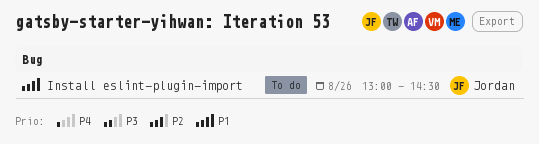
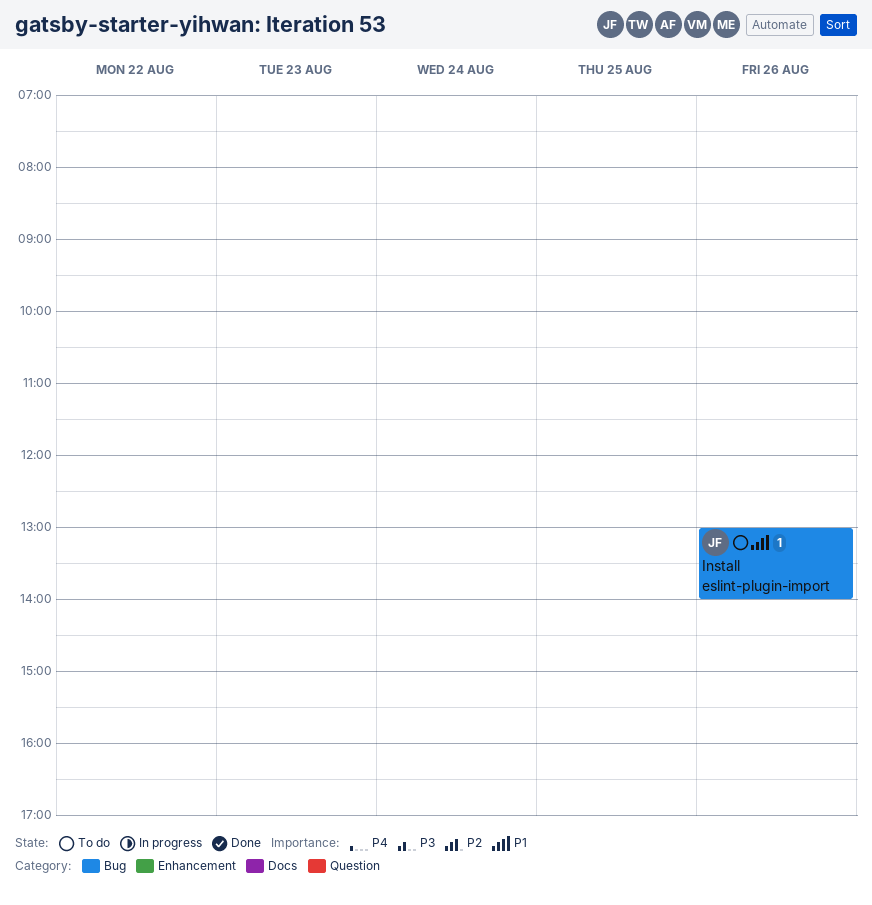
Install eslint-plugin-import, ends: 14:30 -> 14:00

